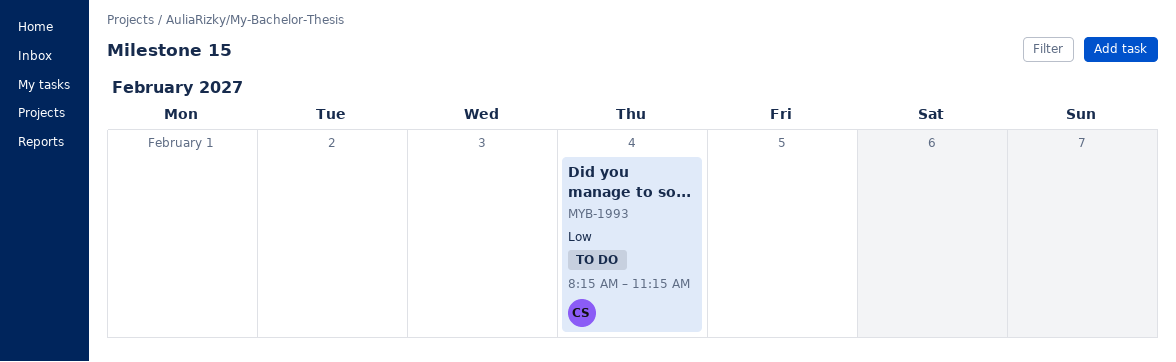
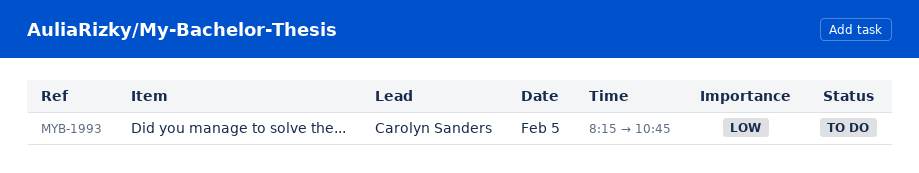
MYB-1993, day: Feb 4 -> Feb 5
MYB-1993, ends: 11:15 -> 10:45

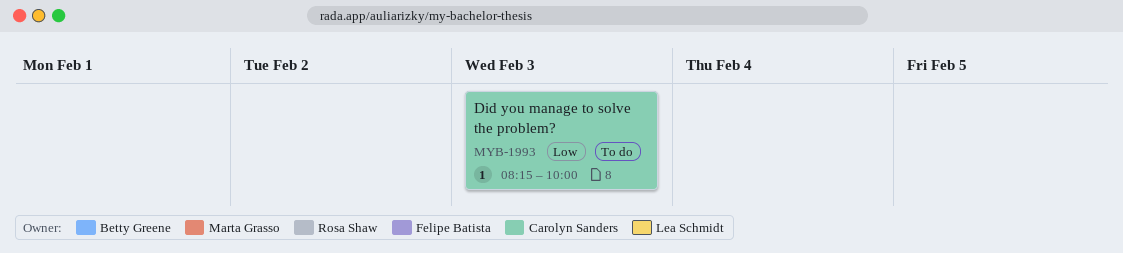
MYB-1993, day: Feb 5 -> Feb 3
MYB-1993, ends: 10:45 -> 10:00

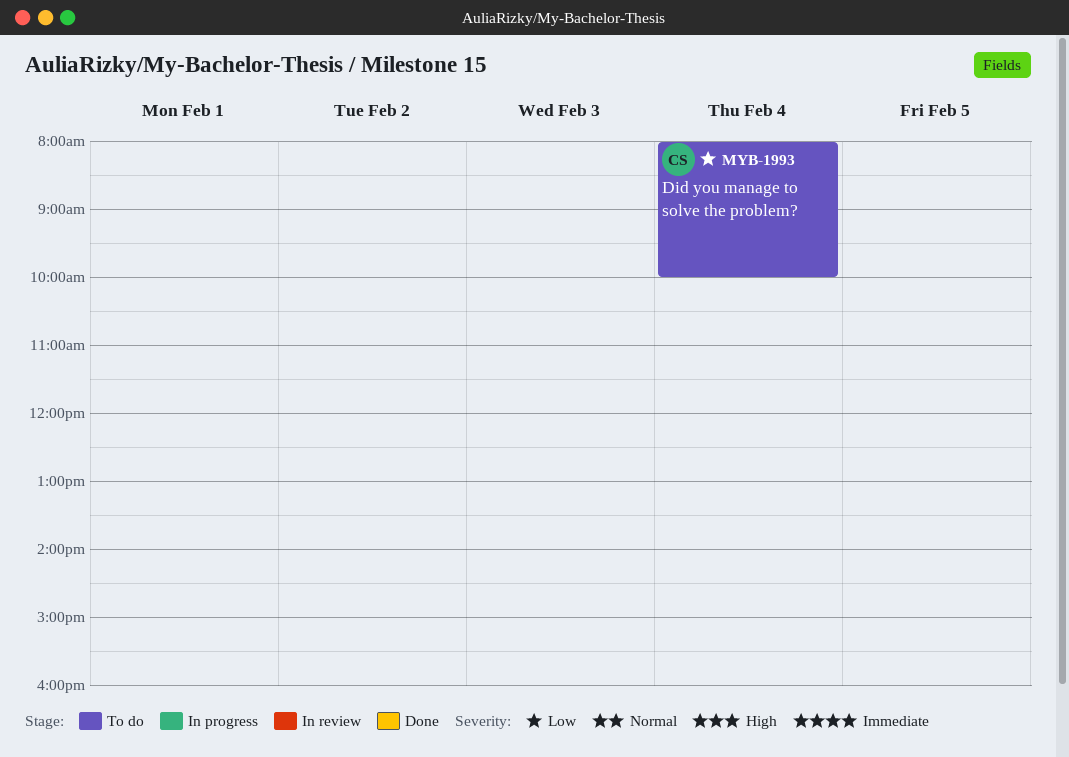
MYB-1993, day: Feb 3 -> Feb 4
MYB-1993, begins: 08:15 -> 08:00

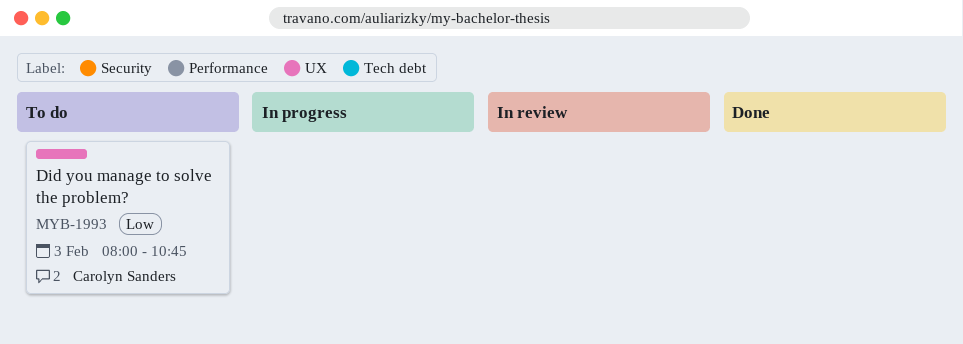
MYB-1993, day: Feb 4 -> Feb 3
MYB-1993, ends: 10:00 -> 10:45

